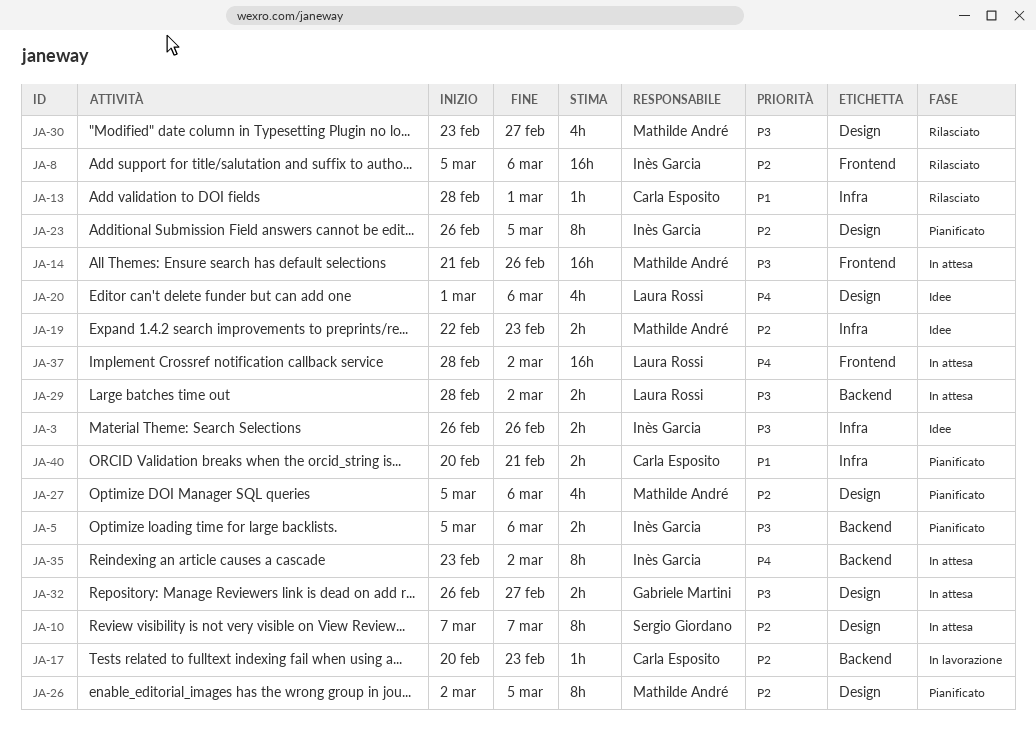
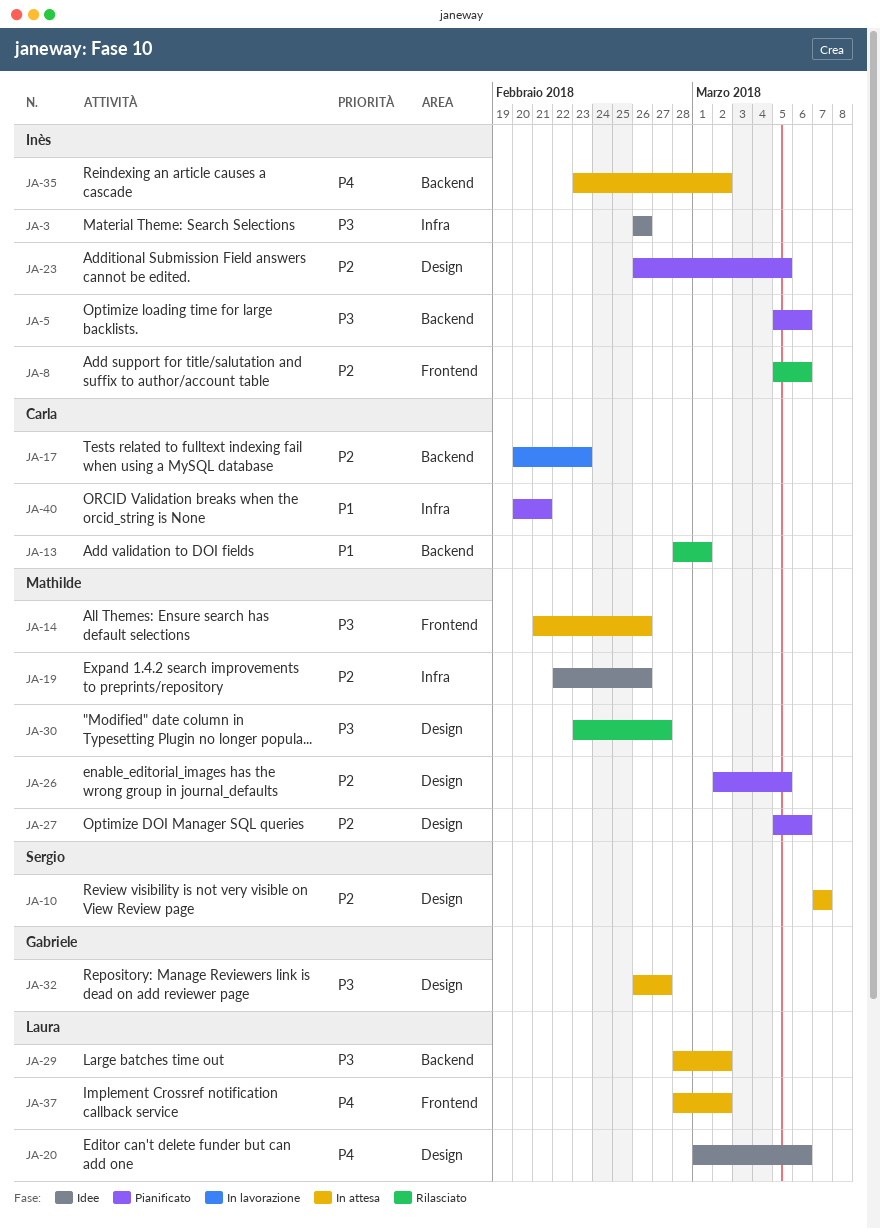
JA-13, label: Infra -> Backend
JA-19, due: Feb 23 -> Feb 26

